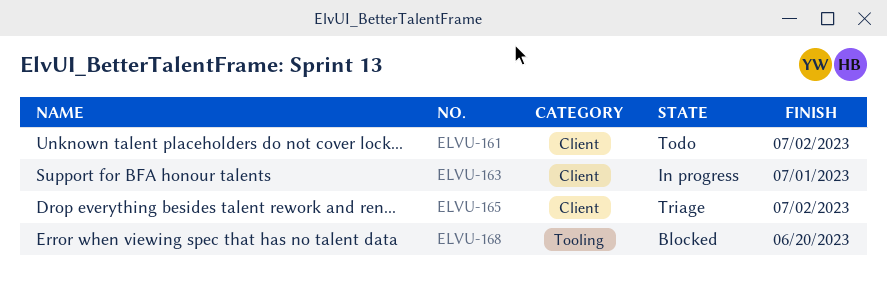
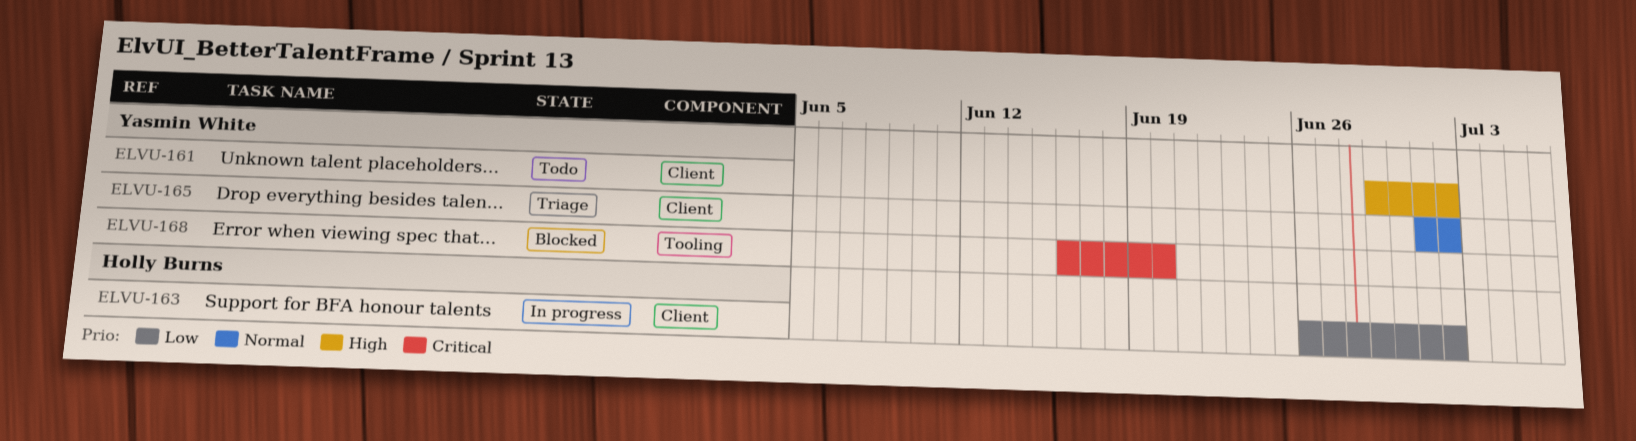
ELVU-163, due: Jul 1 -> Jul 2

